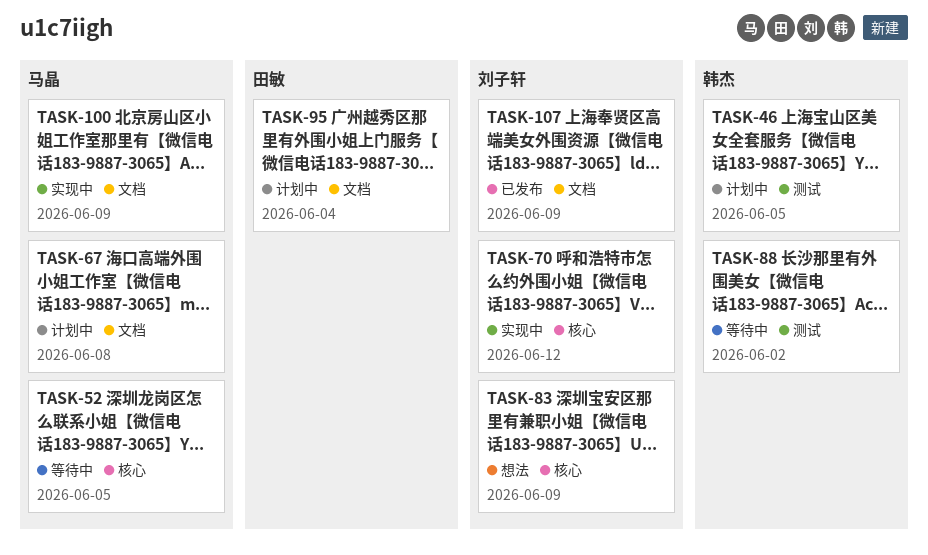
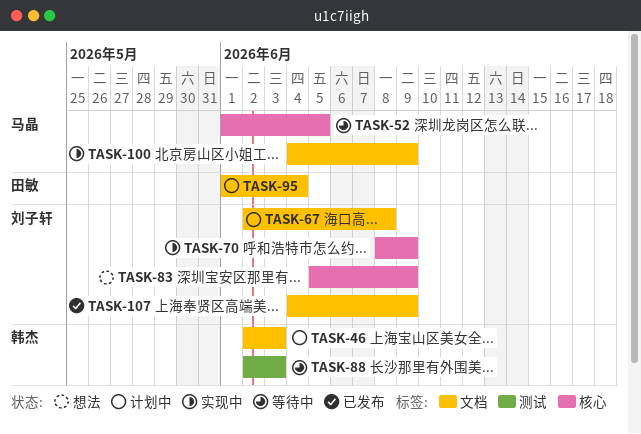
TASK-46, label: 测试 -> 文档
TASK-46, due: Jun 5 -> Jun 3
TASK-67, owner: 马晶 -> 刘子轩
TASK-70, due: Jun 12 -> Jun 9
TASK-88, due: Jun 2 -> Jun 3

